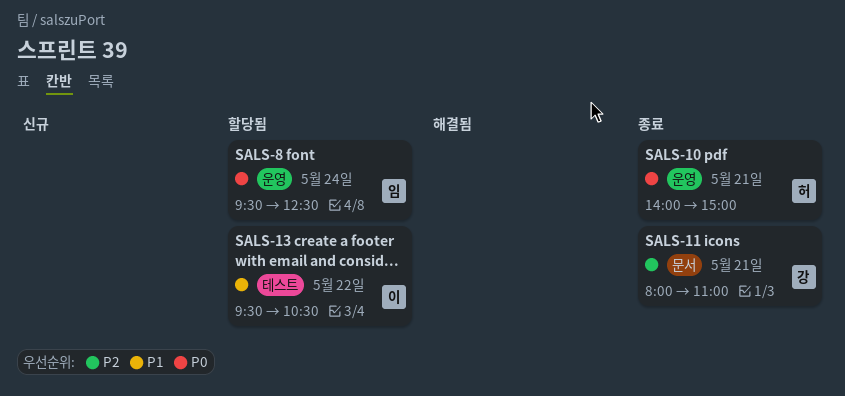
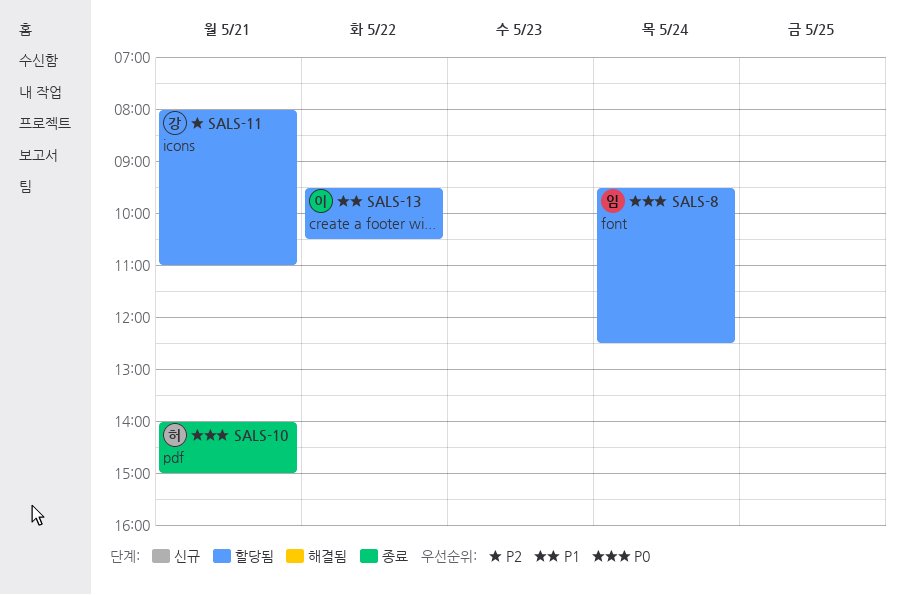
SALS-11, status: 종료 -> 할당됨

